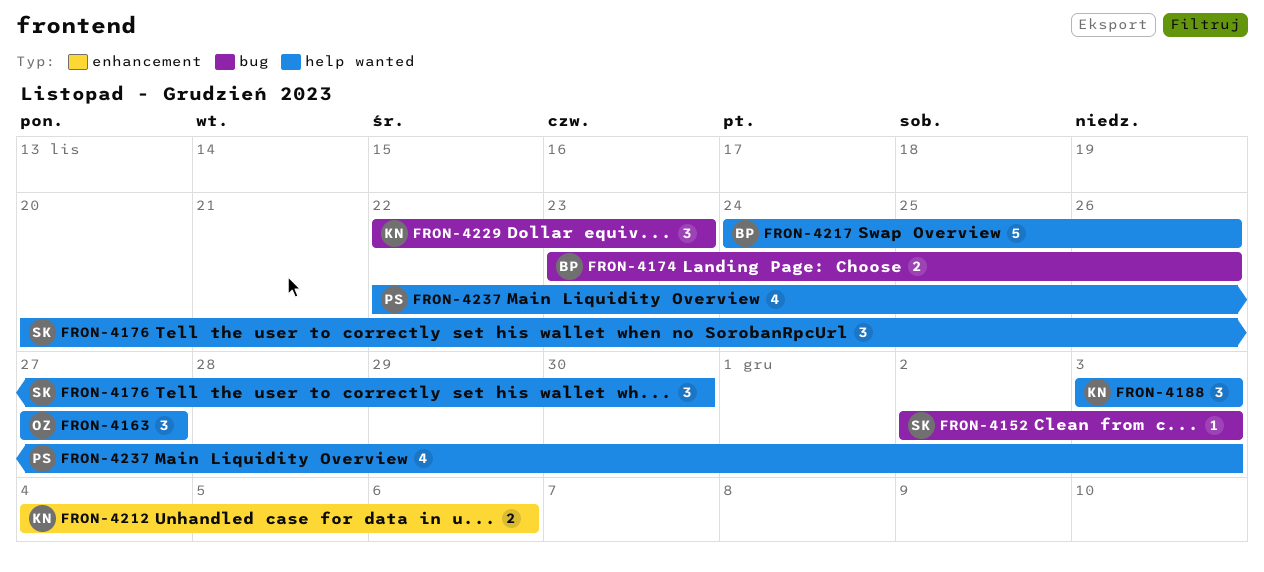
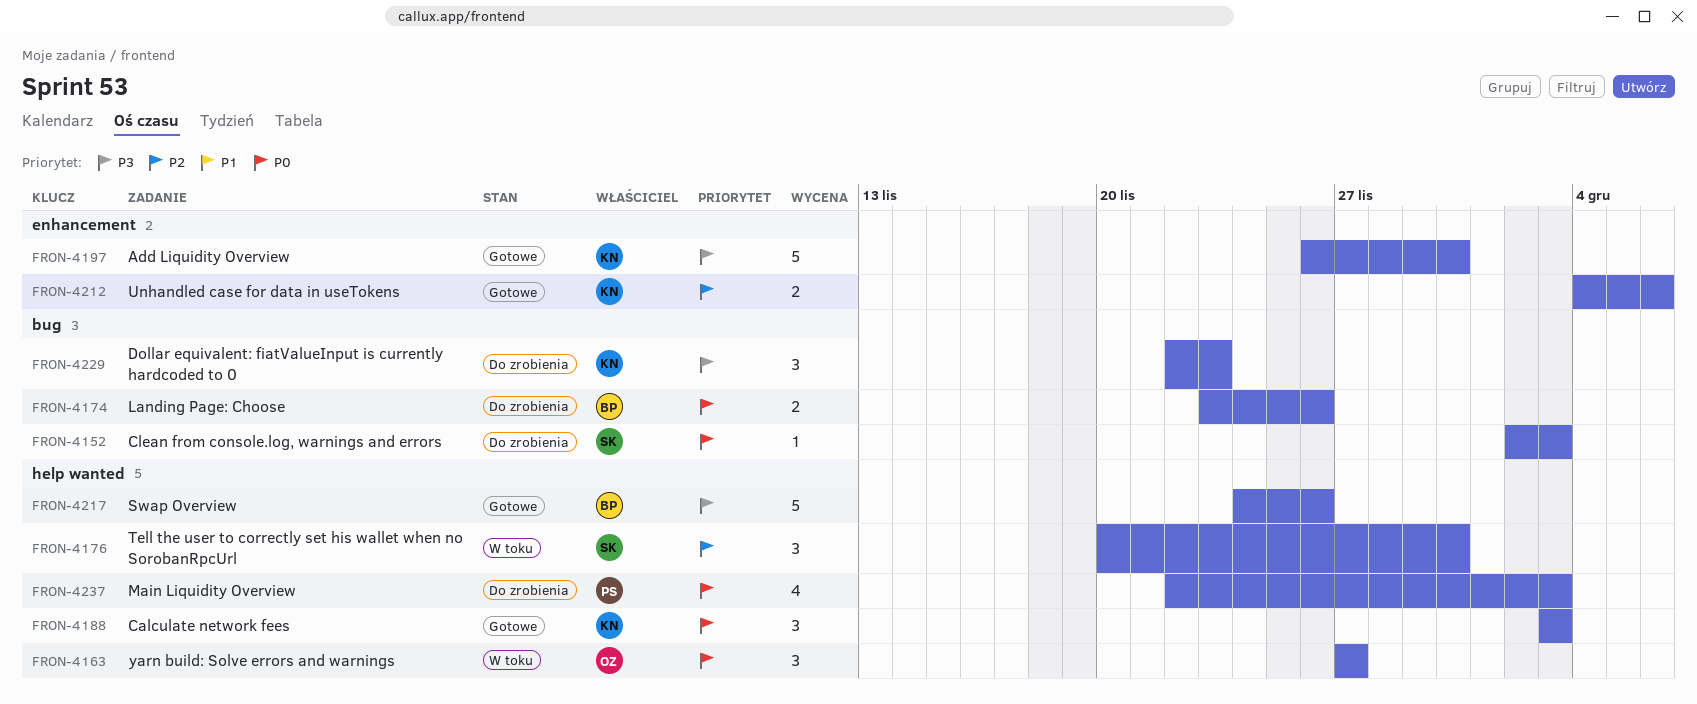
FRON-4197: none -> present

